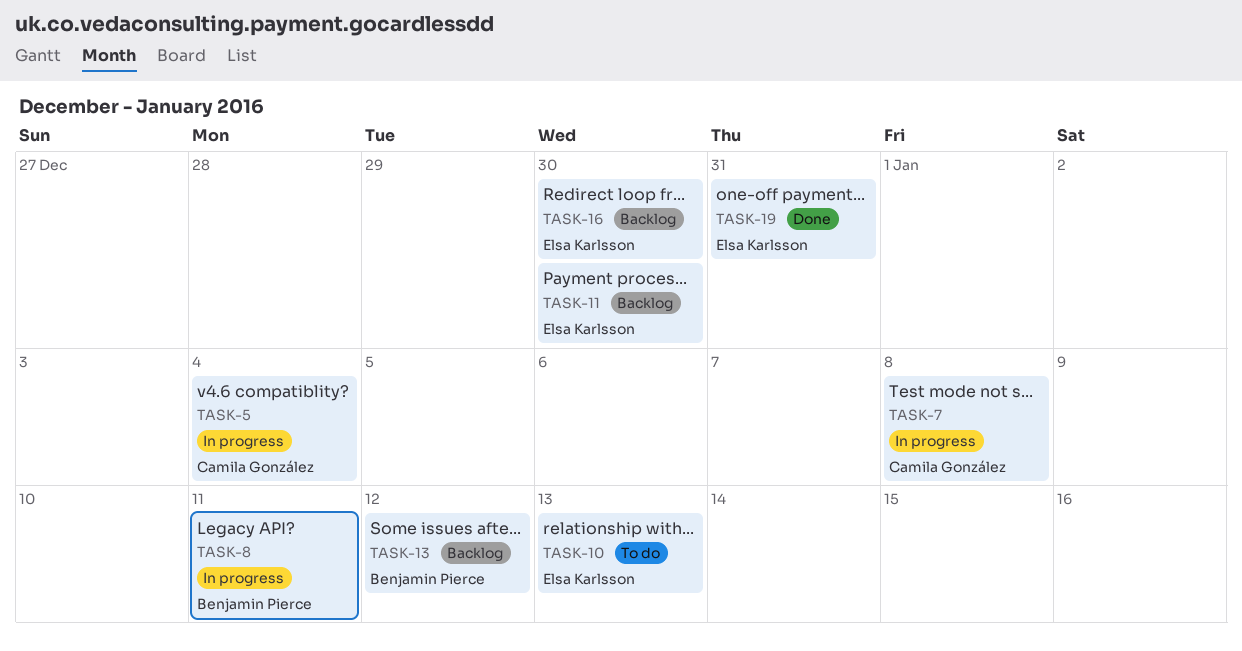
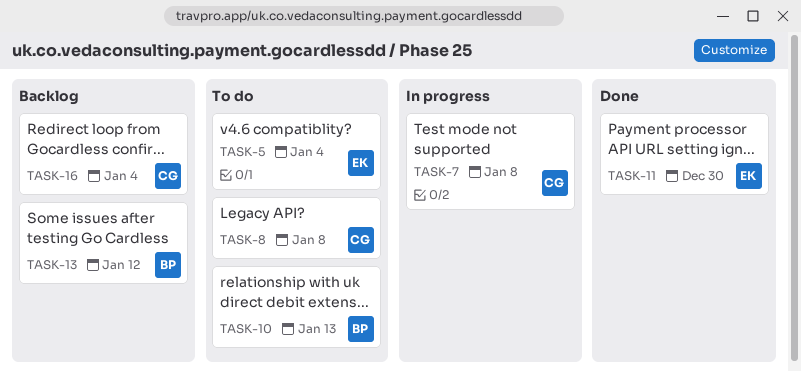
TASK-5, status: In progress -> To do
TASK-5, owner: Camila González -> Elsa Karlsson
TASK-8, status: In progress -> To do
TASK-8, owner: Benjamin Pierce -> Camila González
TASK-8, due: Jan 11 -> Jan 8
TASK-10, owner: Elsa Karlsson -> Benjamin Pierce
TASK-11, status: Backlog -> Done
TASK-16, owner: Elsa Karlsson -> Camila González
TASK-16, due: Dec 30 -> Jan 4
TASK-19: present -> none

